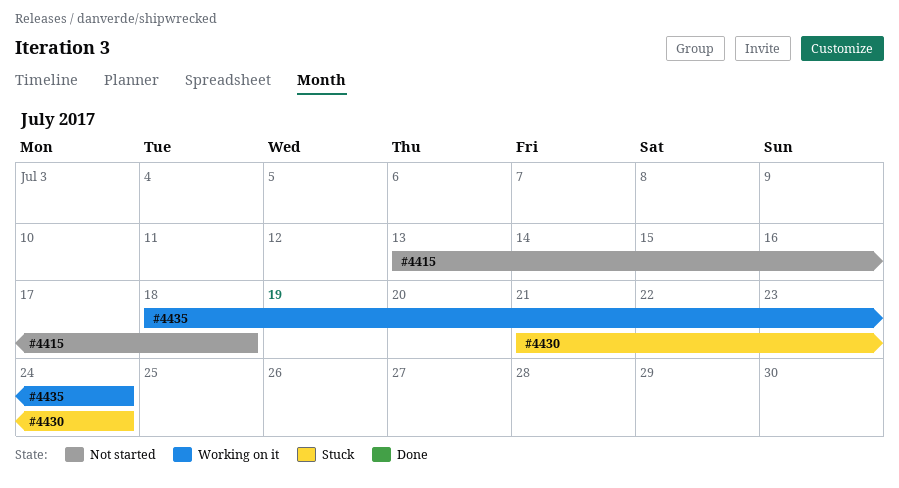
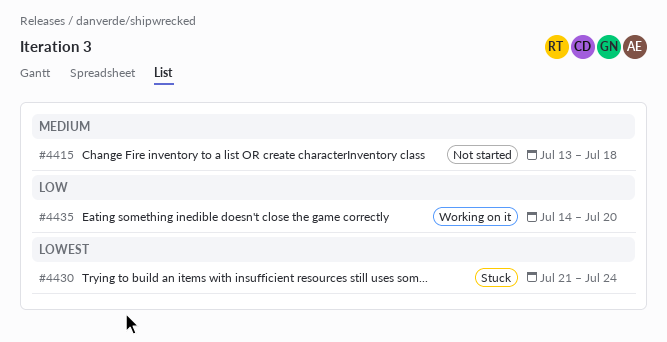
#4435, start: Jul 18 -> Jul 14
#4435, due: Jul 24 -> Jul 20

